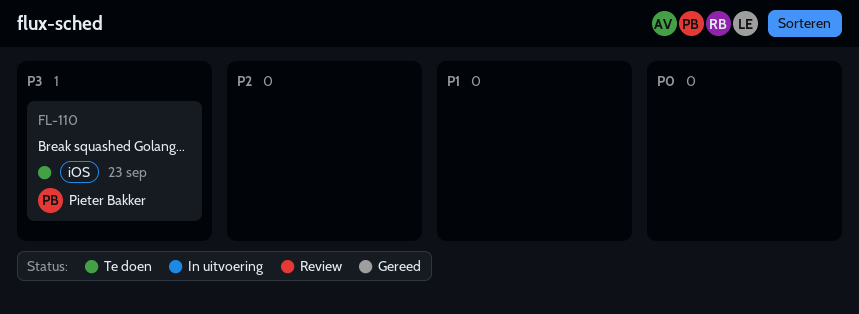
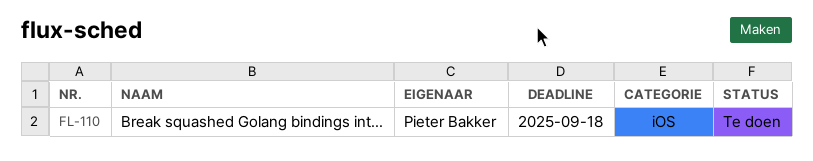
FL-110, due: Sep 23 -> Sep 18

